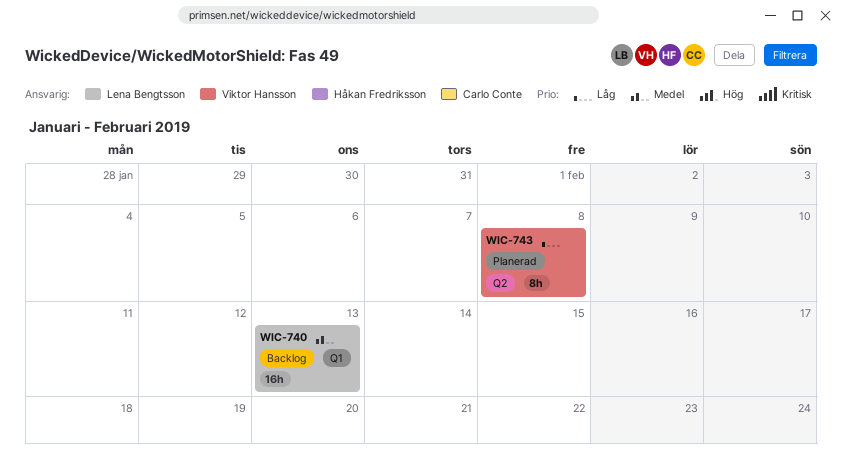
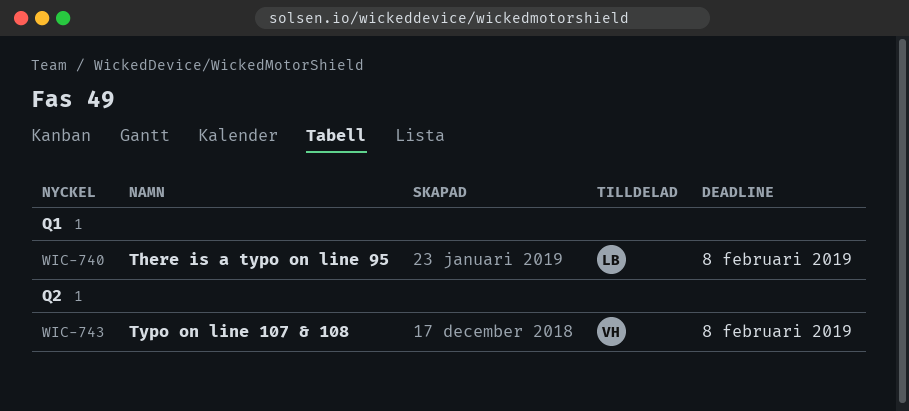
WIC-740, due: Feb 13 -> Feb 8

